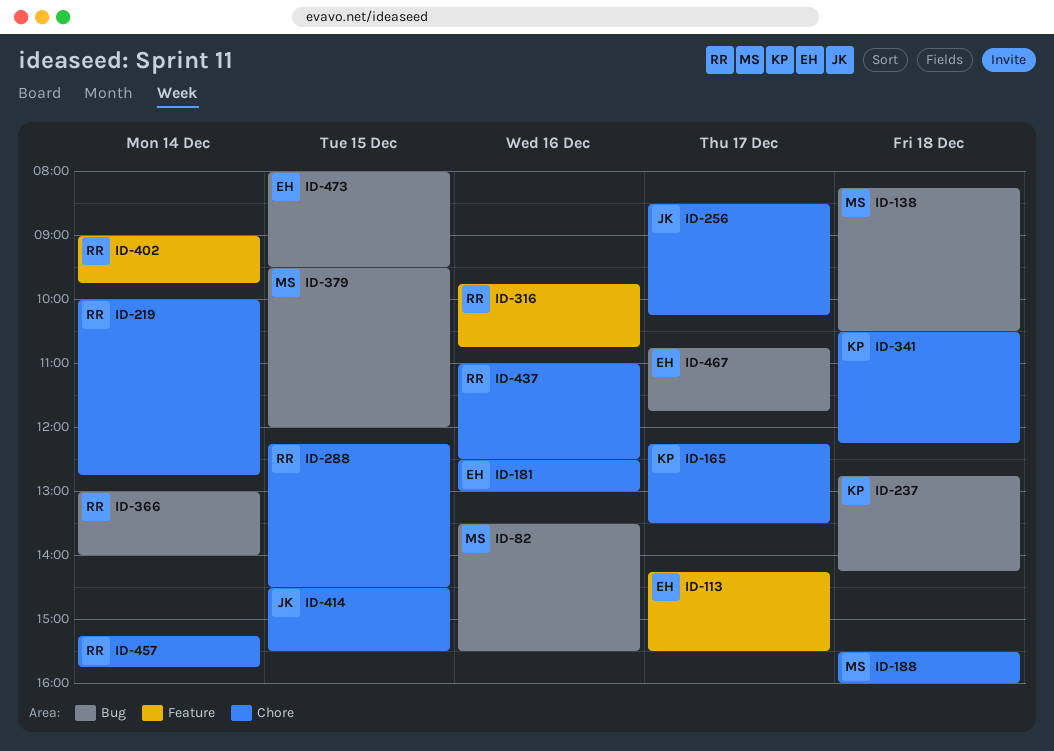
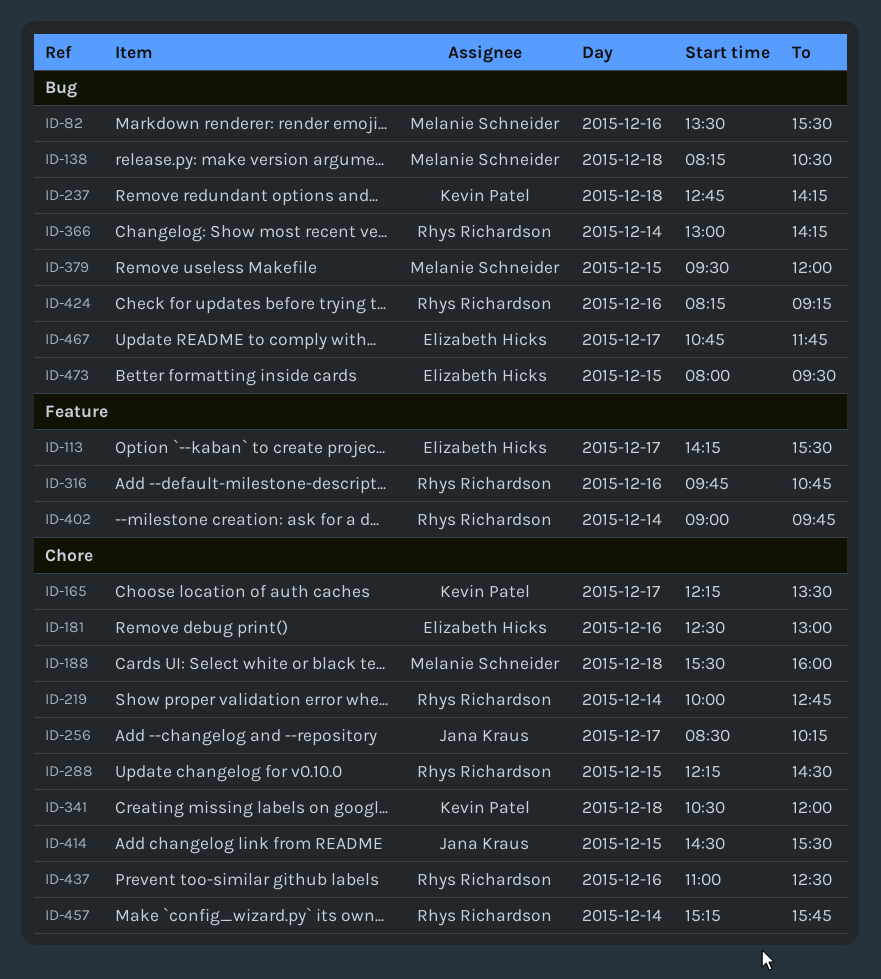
ID-341, ends: 12:15 -> 12:00
ID-366, ends: 14:00 -> 14:15
ID-424: none -> present

